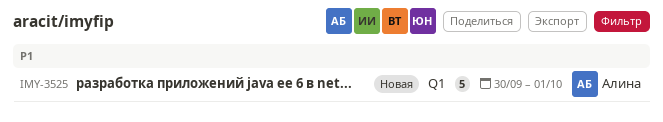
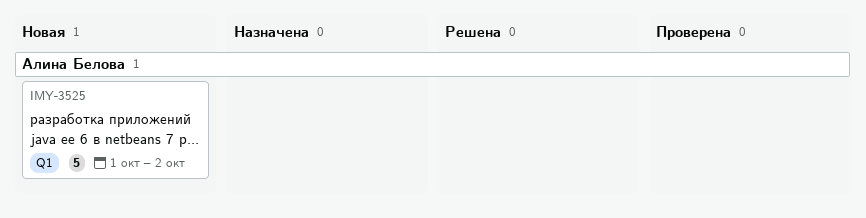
IMY-3525, start: Sep 30 -> Oct 1
IMY-3525, due: Oct 1 -> Oct 2

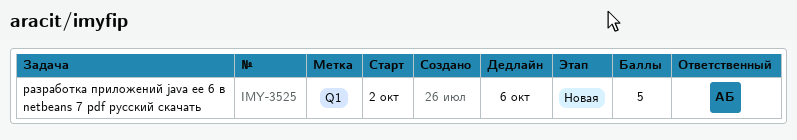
IMY-3525, start: Oct 1 -> Oct 2
IMY-3525, due: Oct 2 -> Oct 6

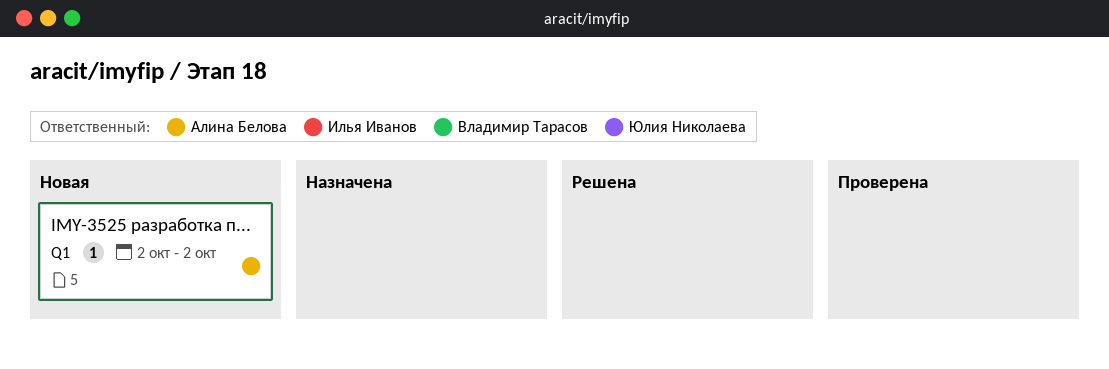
IMY-3525, estimate: 5 -> 1
IMY-3525, due: Oct 6 -> Oct 2

